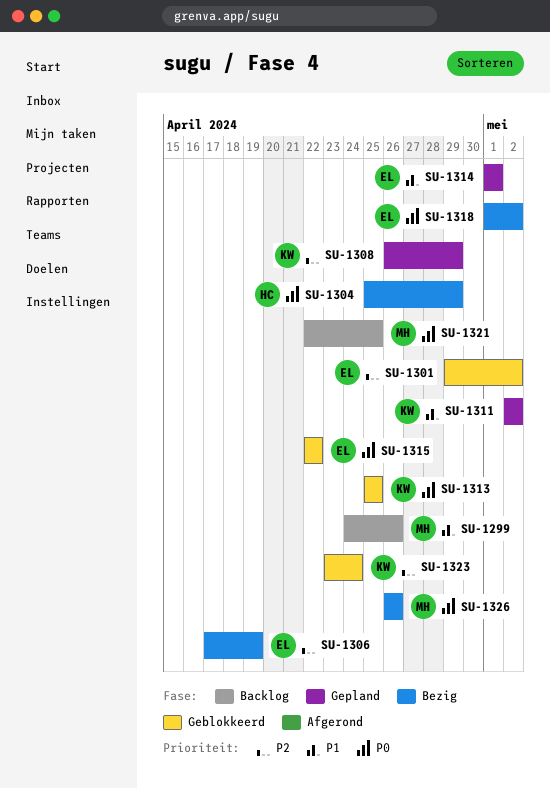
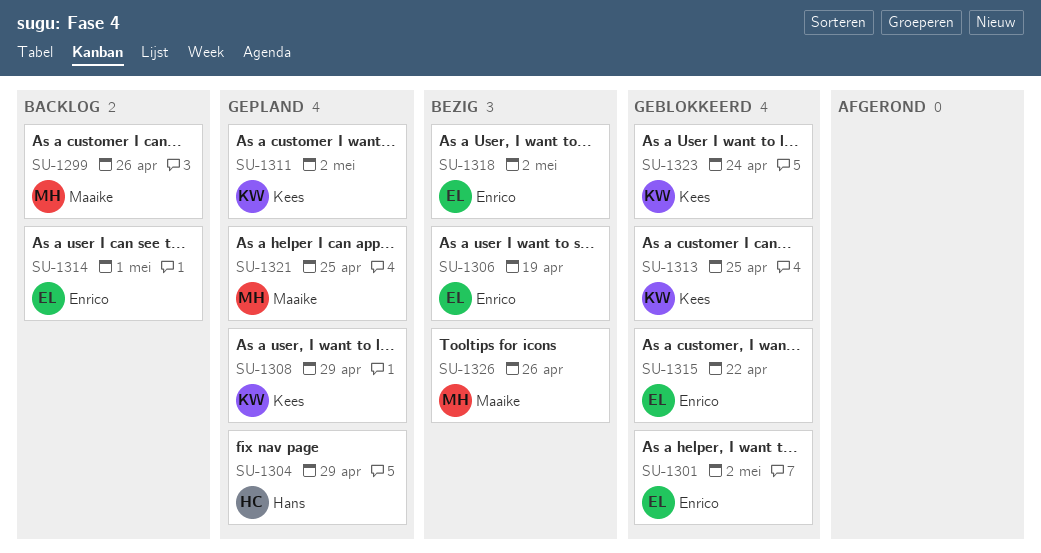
SU-1304, status: Bezig -> Gepland
SU-1314, status: Gepland -> Backlog
SU-1321, status: Backlog -> Gepland

